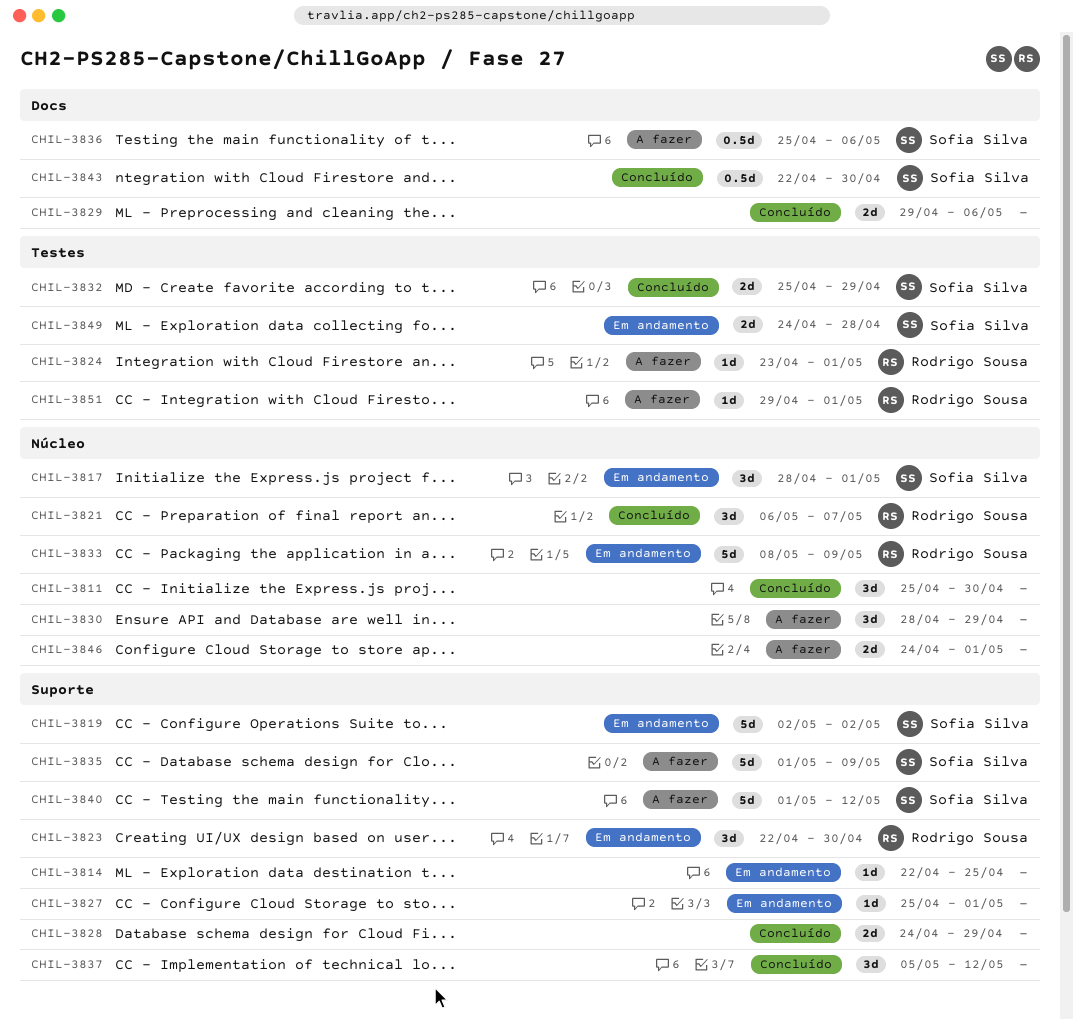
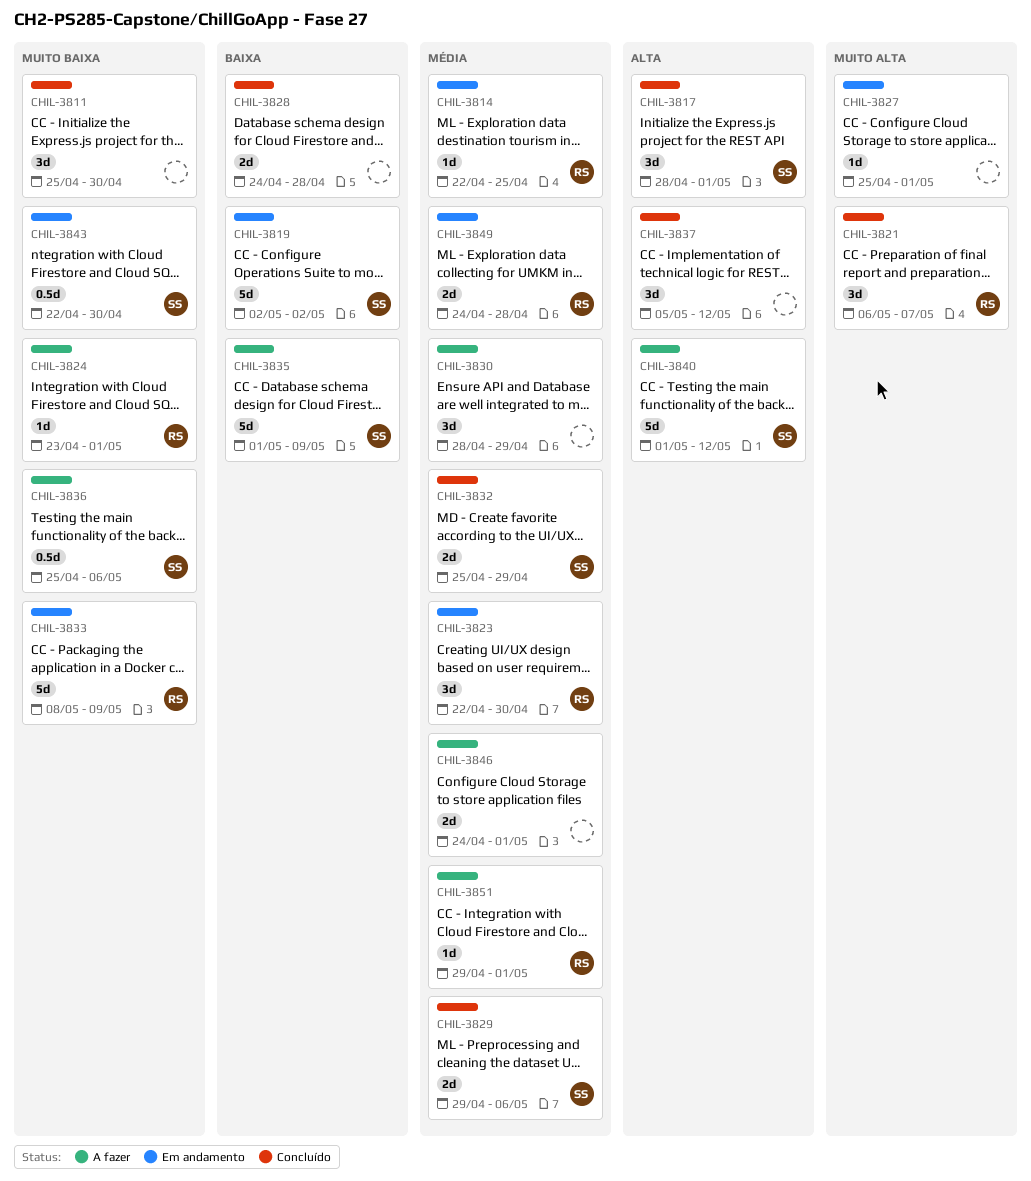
CHIL-3814, owner: none -> Rodrigo Sousa
CHIL-3817, status: Em andamento -> Concluído
CHIL-3828, due: Apr 29 -> Apr 28
CHIL-3829, owner: none -> Sofia Silva
CHIL-3843, status: Concluído -> Em andamento
CHIL-3849, owner: Sofia Silva -> Rodrigo Sousa

